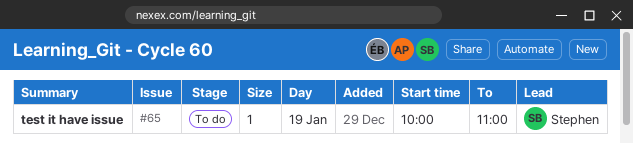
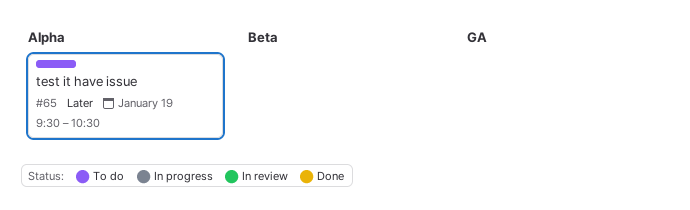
#65, begins: 10:00 -> 09:30
#65, ends: 11:00 -> 10:30

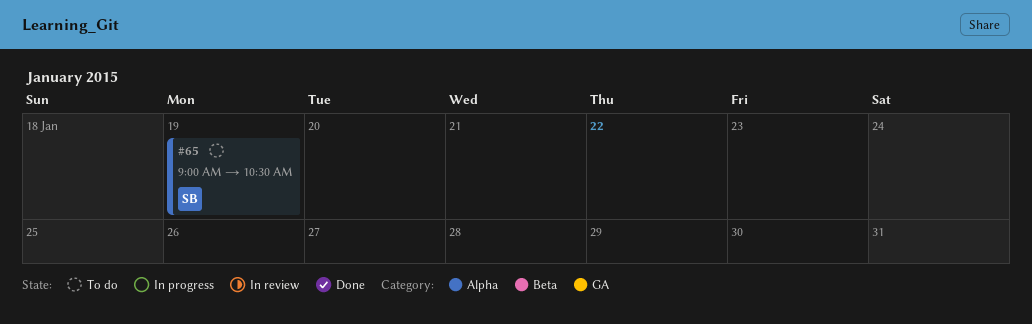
#65, begins: 09:30 -> 09:00

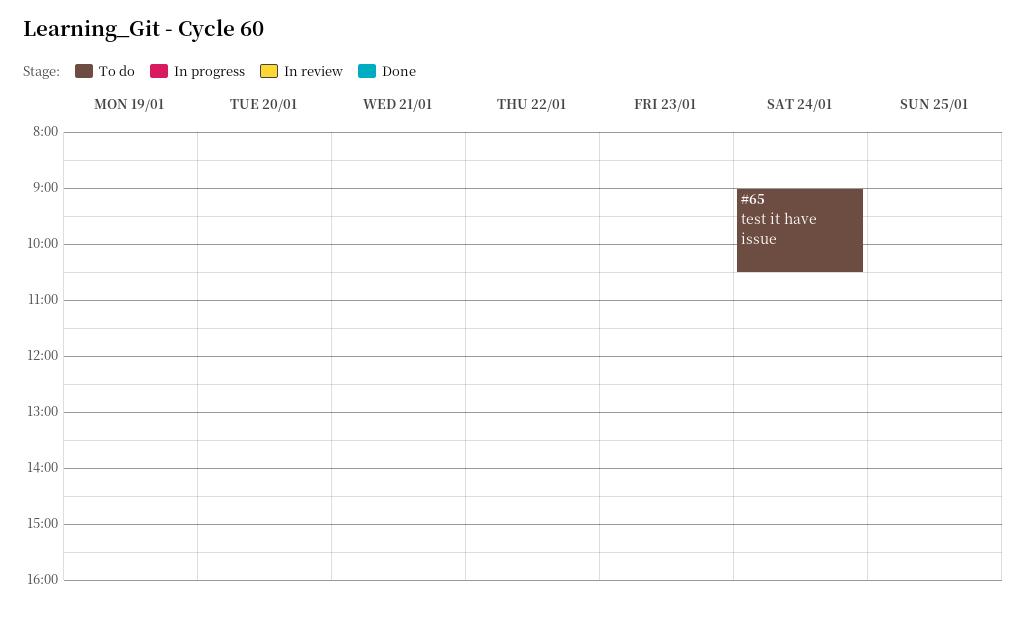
#65, day: Jan 19 -> Jan 24

